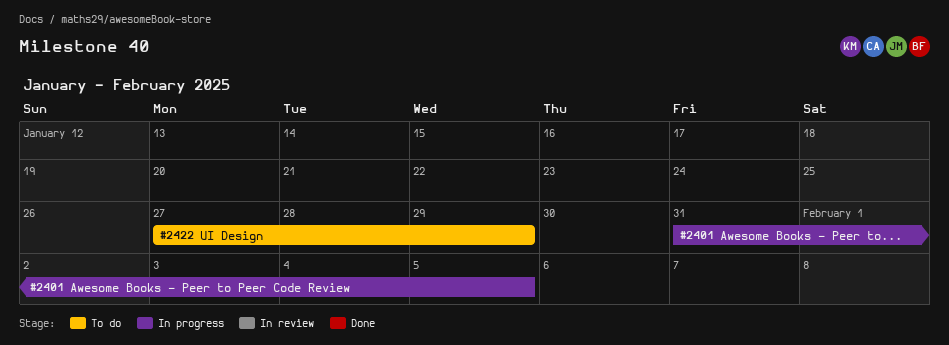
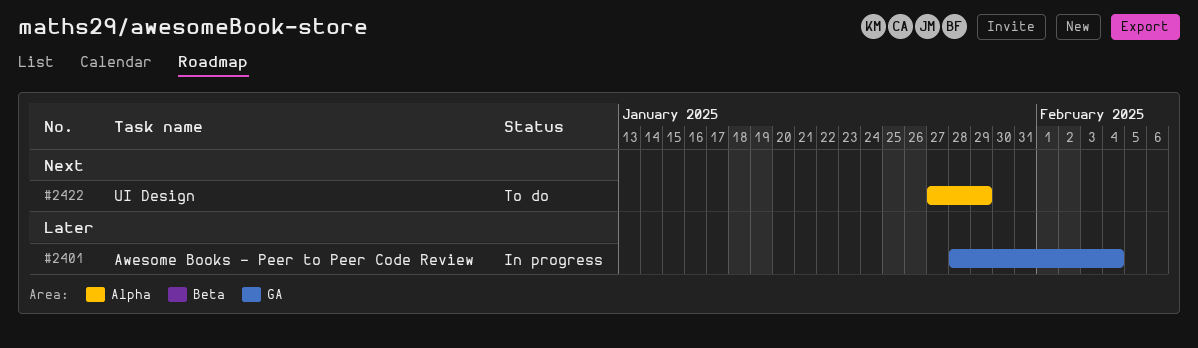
#2401, start: Jan 31 -> Jan 28
#2401, due: Feb 5 -> Feb 4

